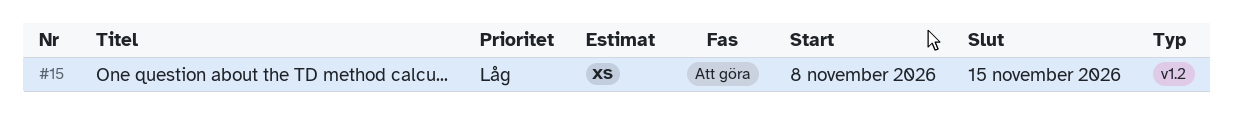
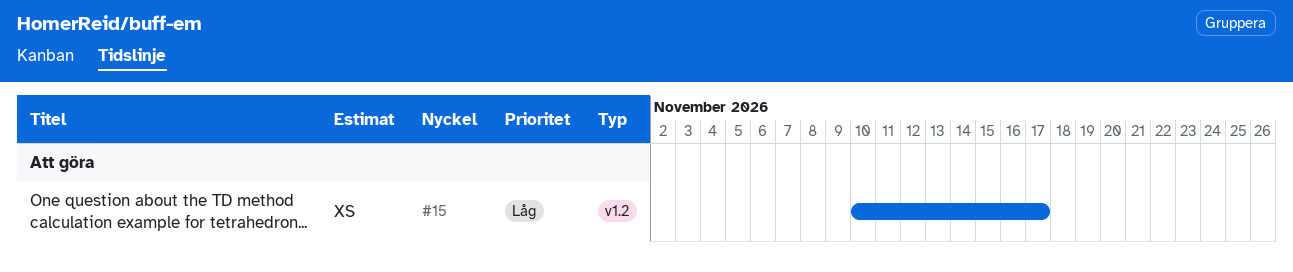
#15, start: Nov 8 -> Nov 10
#15, due: Nov 15 -> Nov 17

